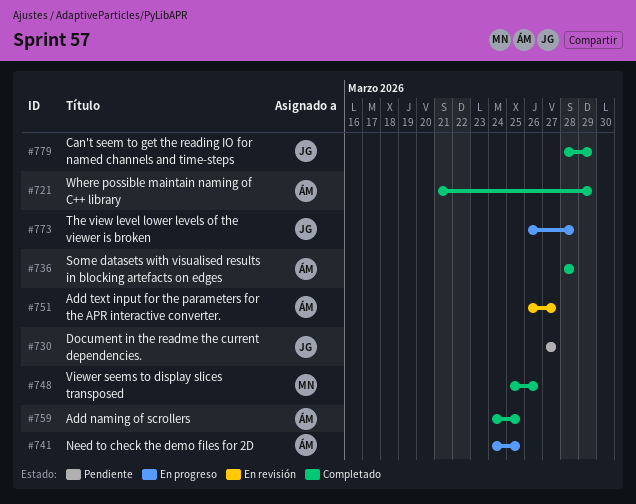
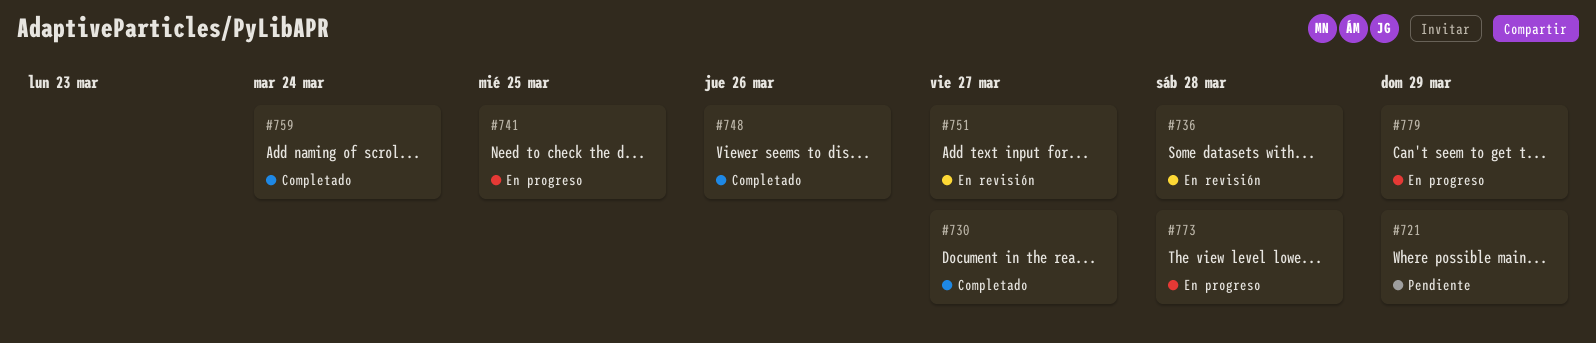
#721, status: Completado -> Pendiente
#730, status: Pendiente -> Completado
#736, status: Completado -> En revisión
#759, due: Mar 25 -> Mar 24
#779, status: Completado -> En progreso

